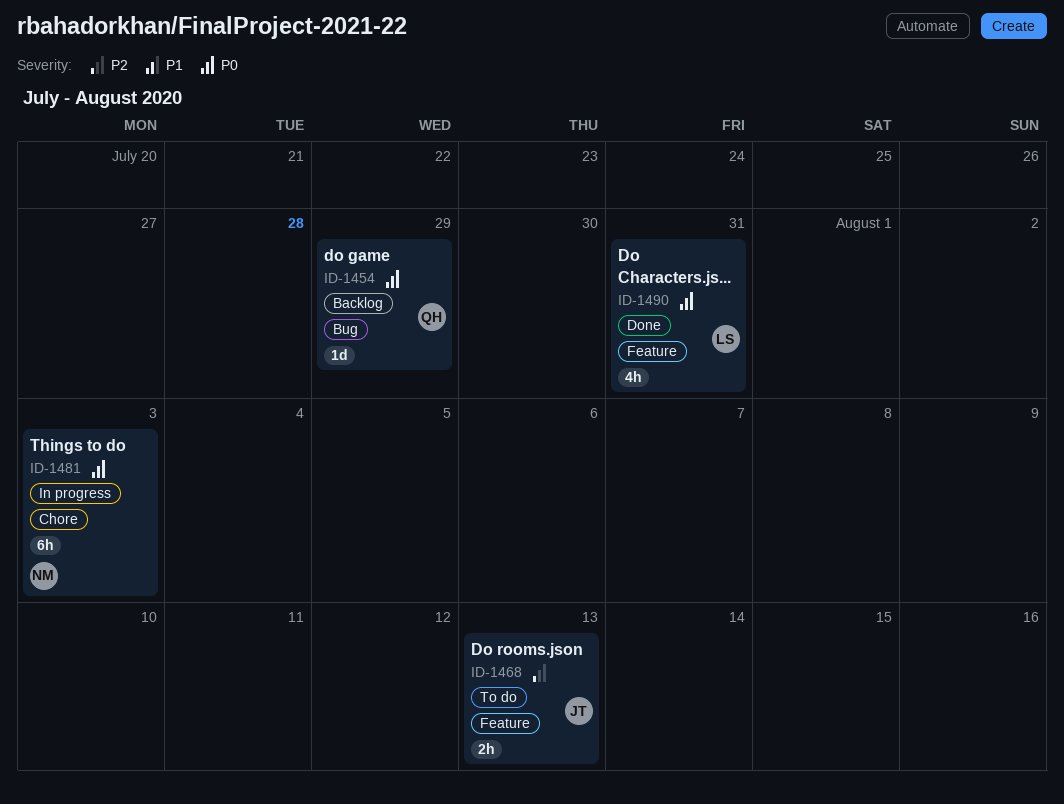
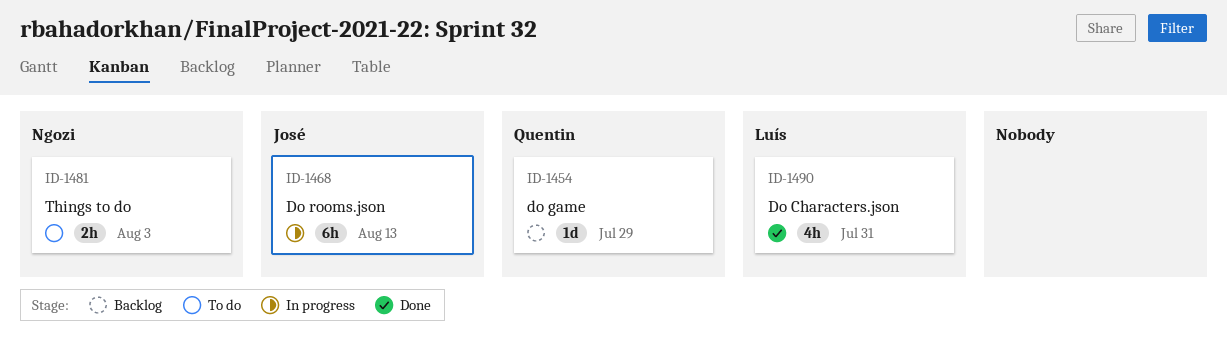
ID-1468, status: To do -> In progress
ID-1468, estimate: 2h -> 6h
ID-1481, status: In progress -> To do
ID-1481, estimate: 6h -> 2h

